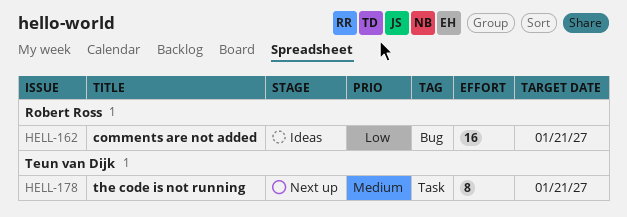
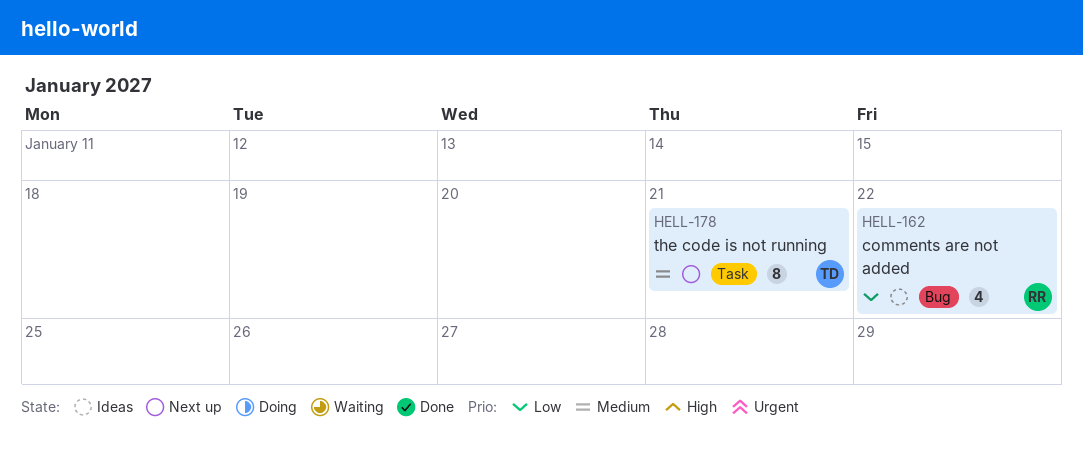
HELL-162, estimate: 16 -> 4
HELL-162, due: Jan 21 -> Jan 22

